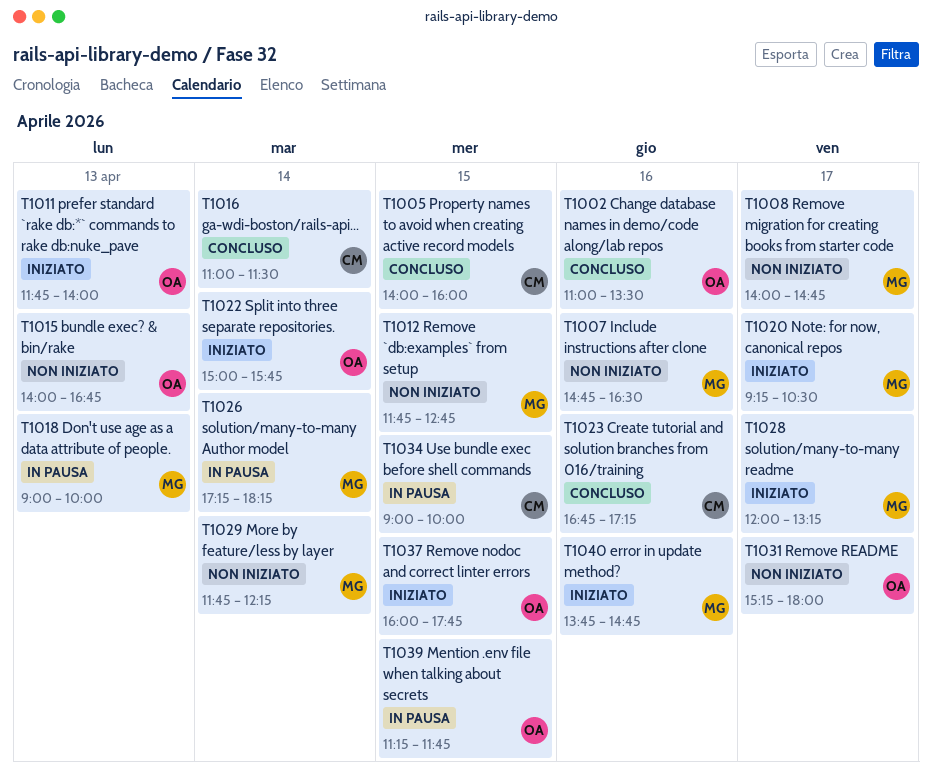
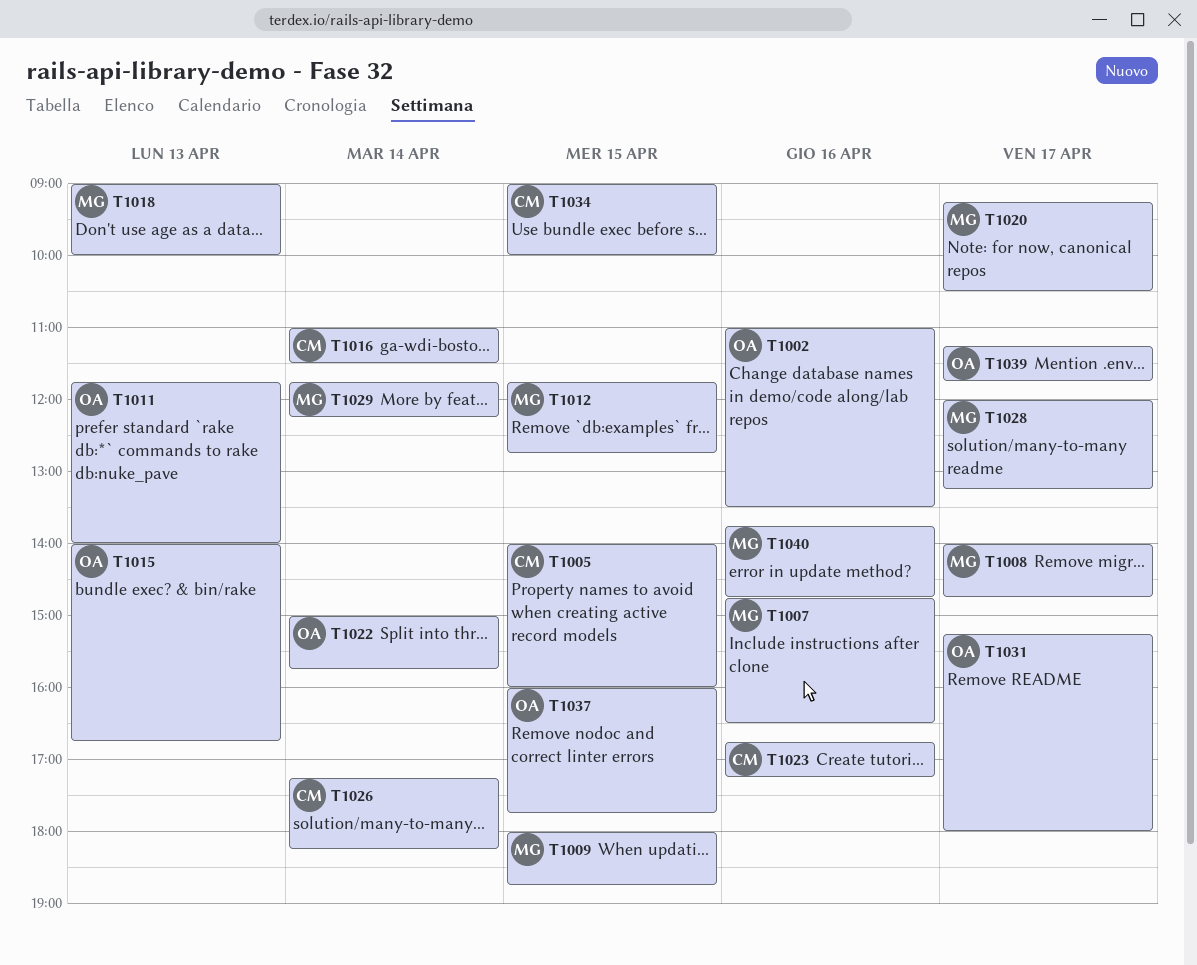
T1009: none -> present
T1026, owner: MG -> CM
T1039, day: Apr 15 -> Apr 17

